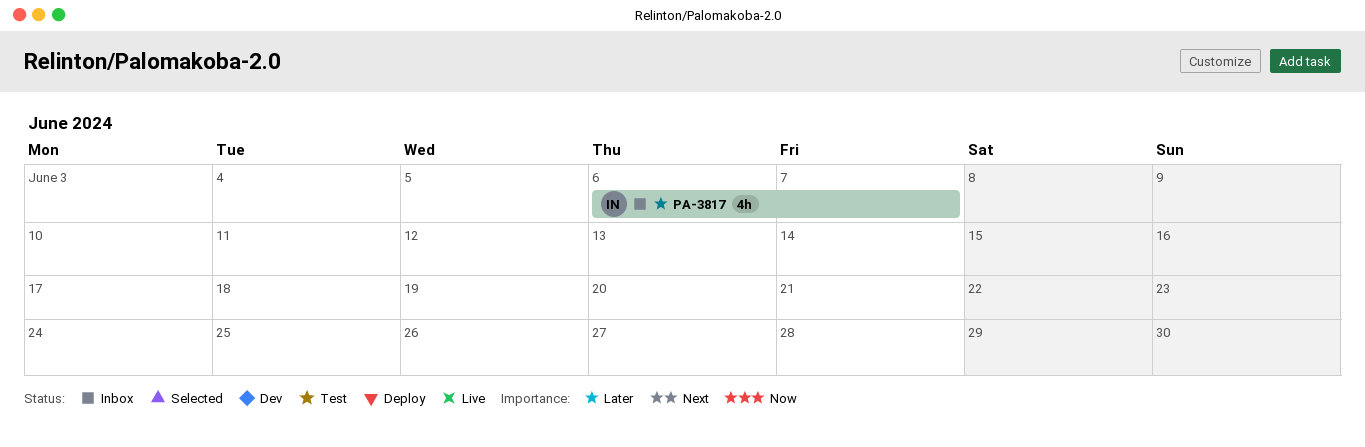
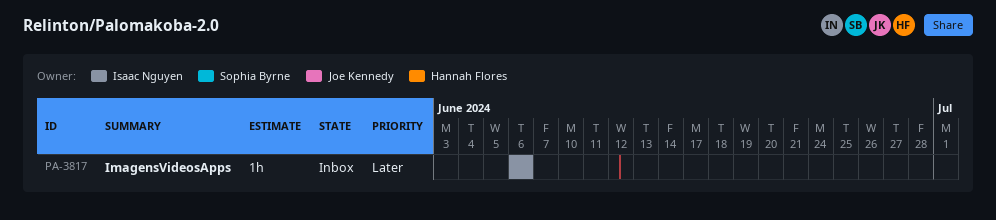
PA-3817, estimate: 4h -> 1h
PA-3817, due: Jun 7 -> Jun 6

